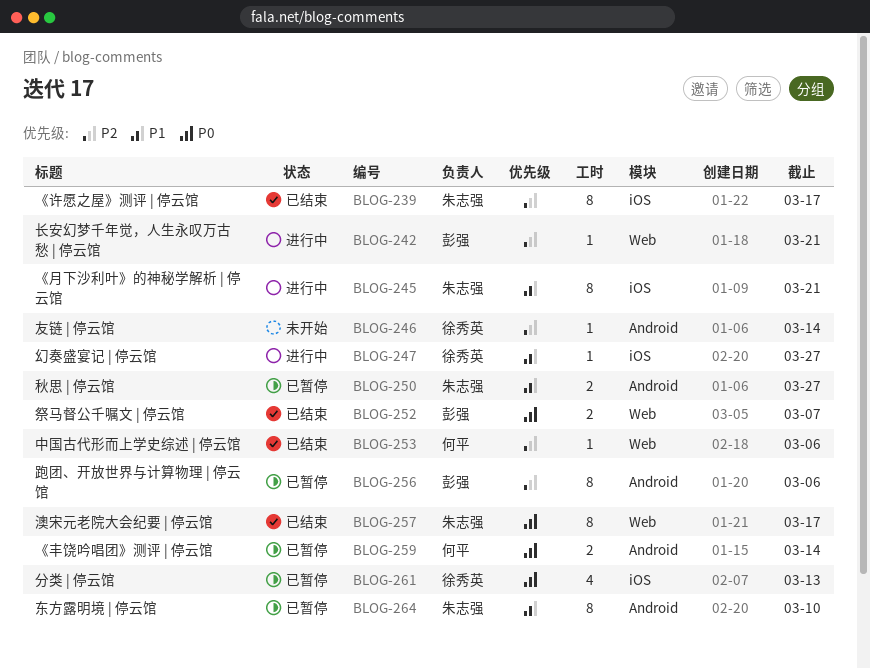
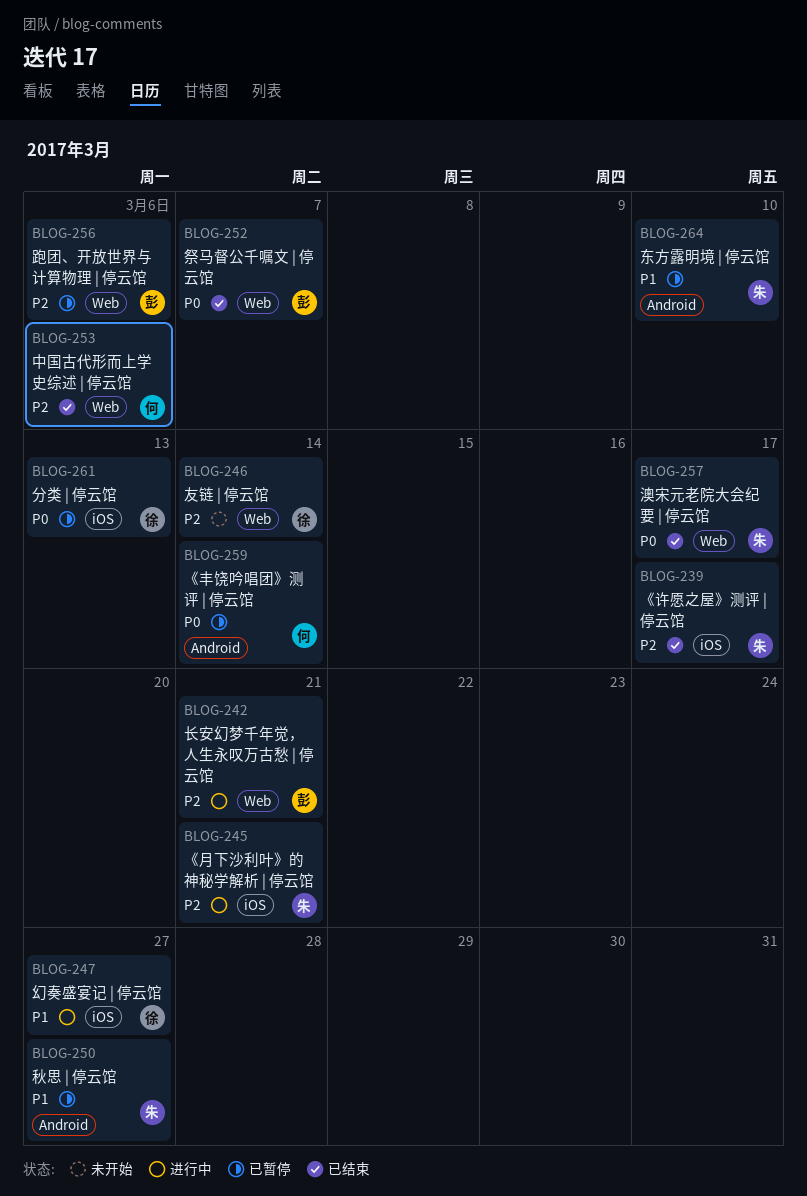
BLOG-245, priority: P1 -> P2
BLOG-246, label: Android -> Web
BLOG-256, label: Android -> Web

